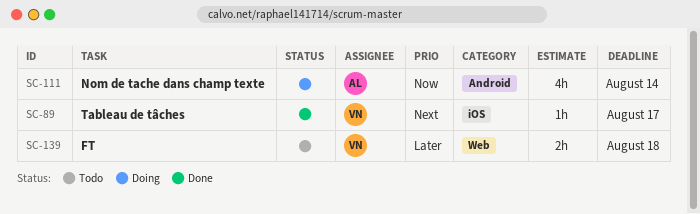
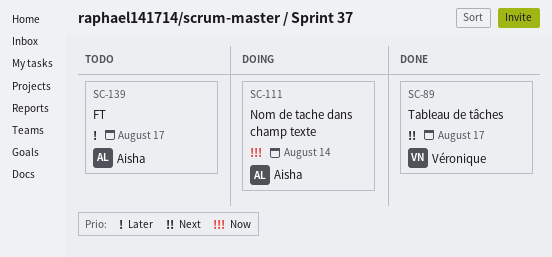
SC-139, owner: Véronique -> Aisha
SC-139, due: Aug 18 -> Aug 17

